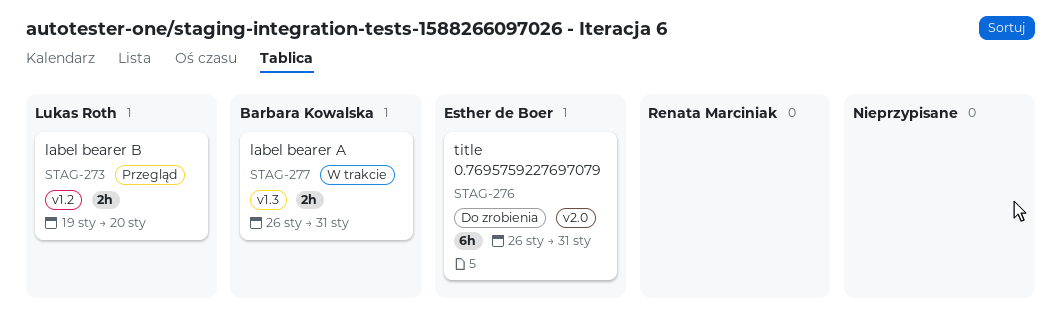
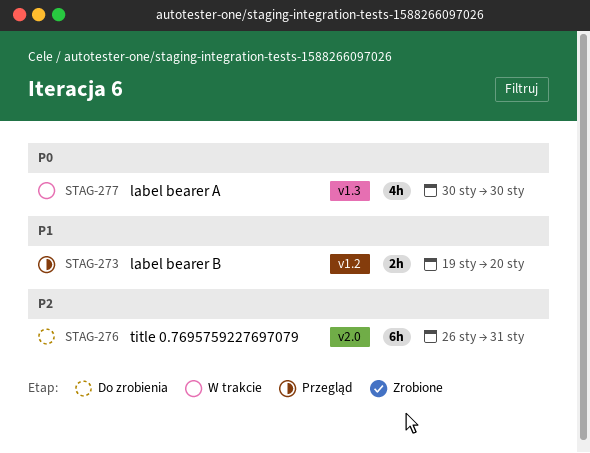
STAG-277, estimate: 2h -> 4h
STAG-277, start: Jan 26 -> Jan 30
STAG-277, due: Jan 31 -> Jan 30

